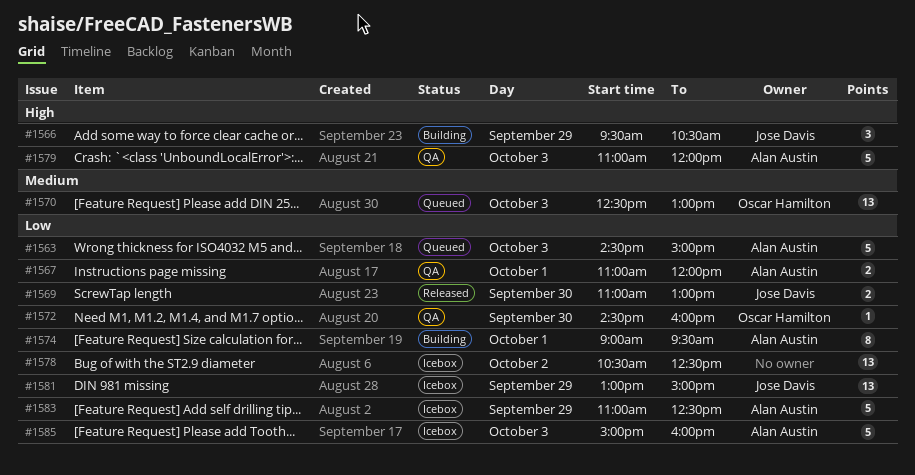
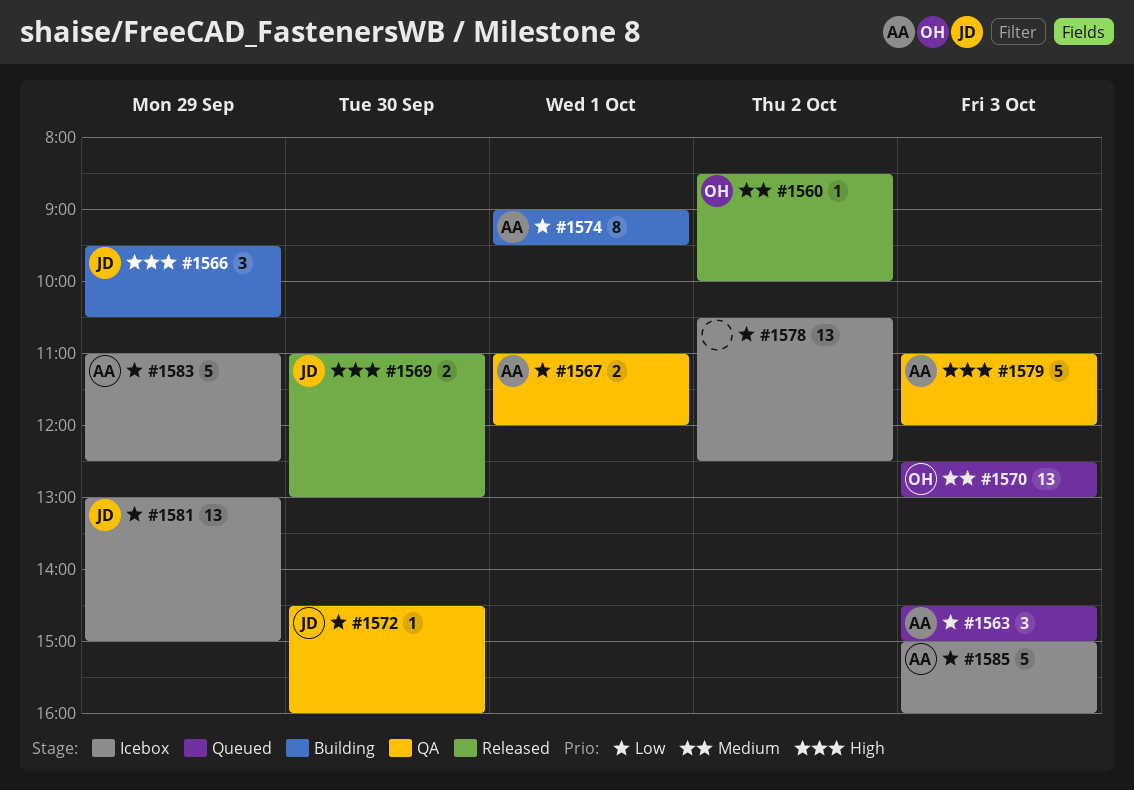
#1560: none -> present
#1563, estimate: 5 -> 3
#1569, priority: Low -> High
#1572, owner: Oscar Hamilton -> Jose Davis

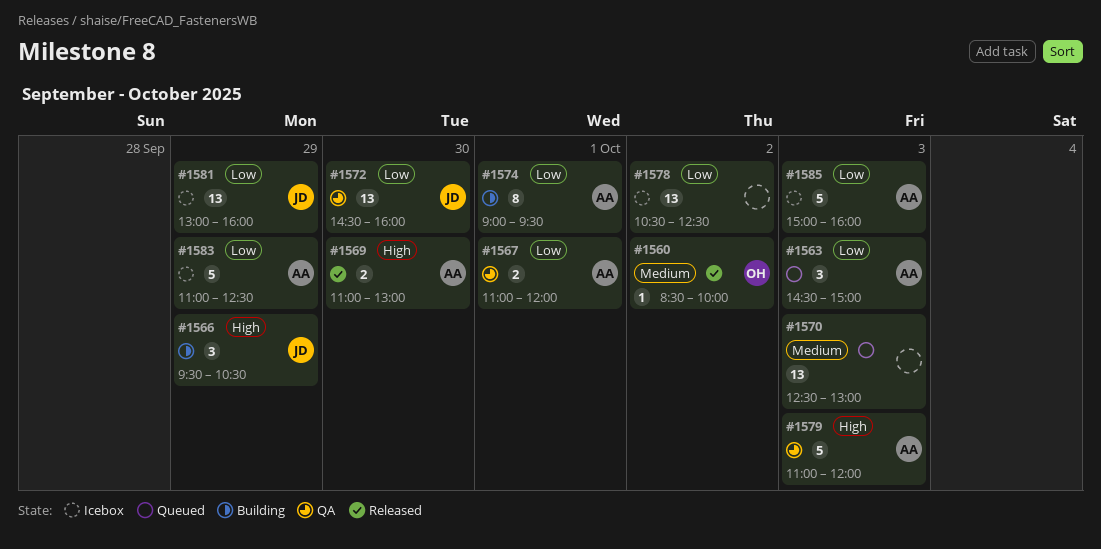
#1569, owner: JD -> AA
#1570, owner: OH -> none
#1572, estimate: 1 -> 13
#1581, ends: 15:00 -> 16:00

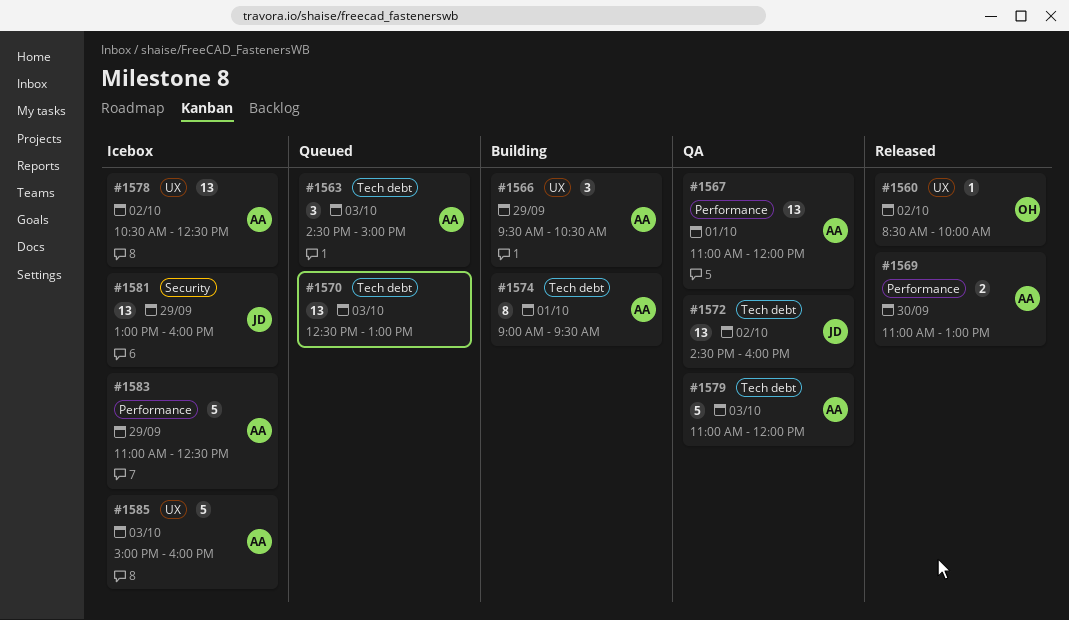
#1566, owner: JD -> AA
#1567, estimate: 2 -> 13
#1572, day: Sep 30 -> Oct 2
#1578, owner: none -> AA

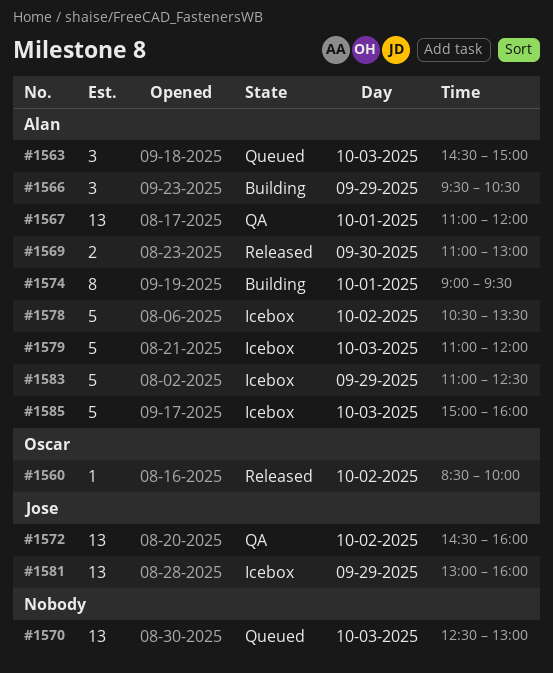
#1578, estimate: 13 -> 5
#1578, ends: 12:30 -> 13:30
#1579, status: QA -> Icebox

